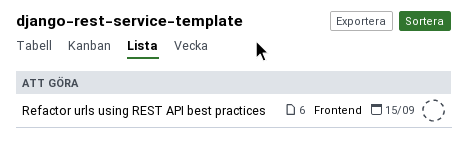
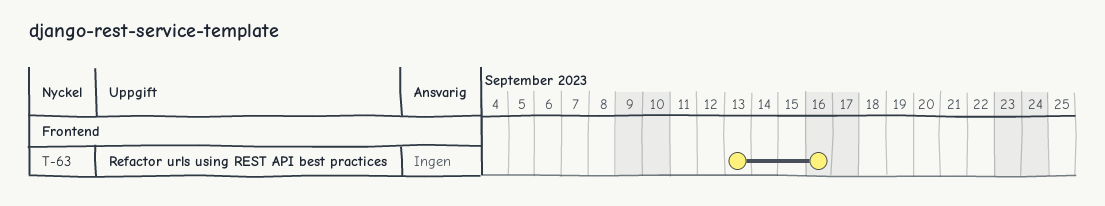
Refactor urls using REST API best practices, due: Sep 15 -> Sep 16

